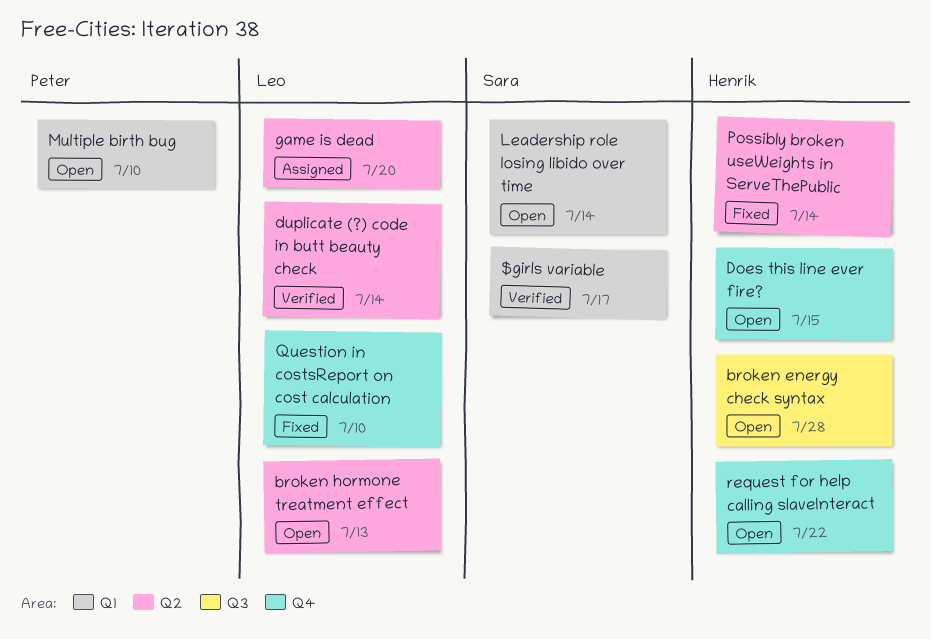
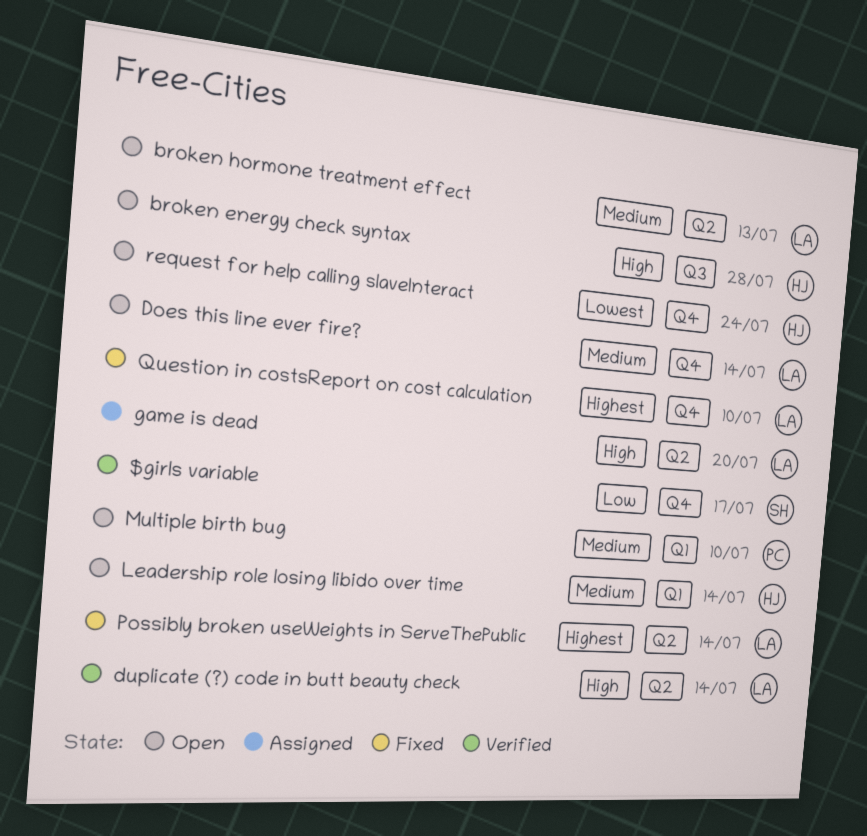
$girls variable, label: Q1 -> Q4
Does this line ever fire?, owner: Henrik -> Leo
Does this line ever fire?, due: Jul 15 -> Jul 14
Leadership role losing libido over time, owner: Sara -> Henrik
Possibly broken useWeights in ServeThePublic, owner: Henrik -> Leo
request for help calling slaveInteract, due: Jul 22 -> Jul 24

